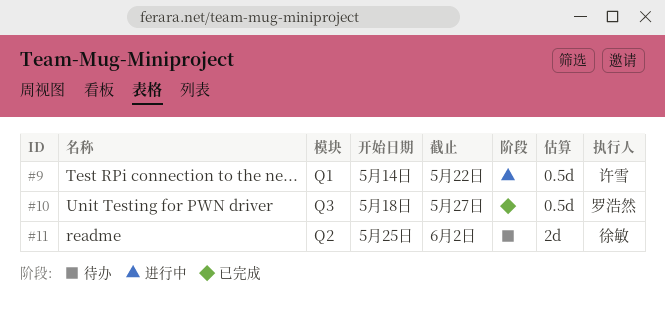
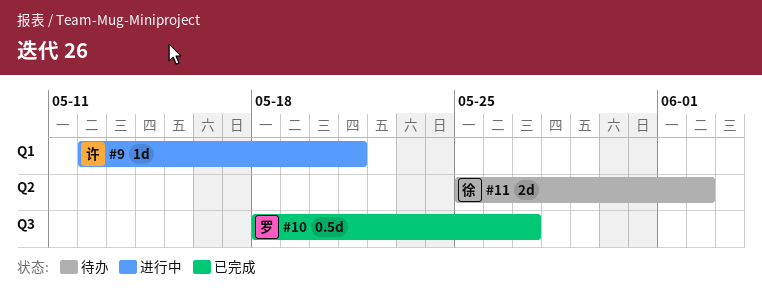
#9, estimate: 0.5d -> 1d
#9, start: May 14 -> May 12
#9, due: May 22 -> May 21

